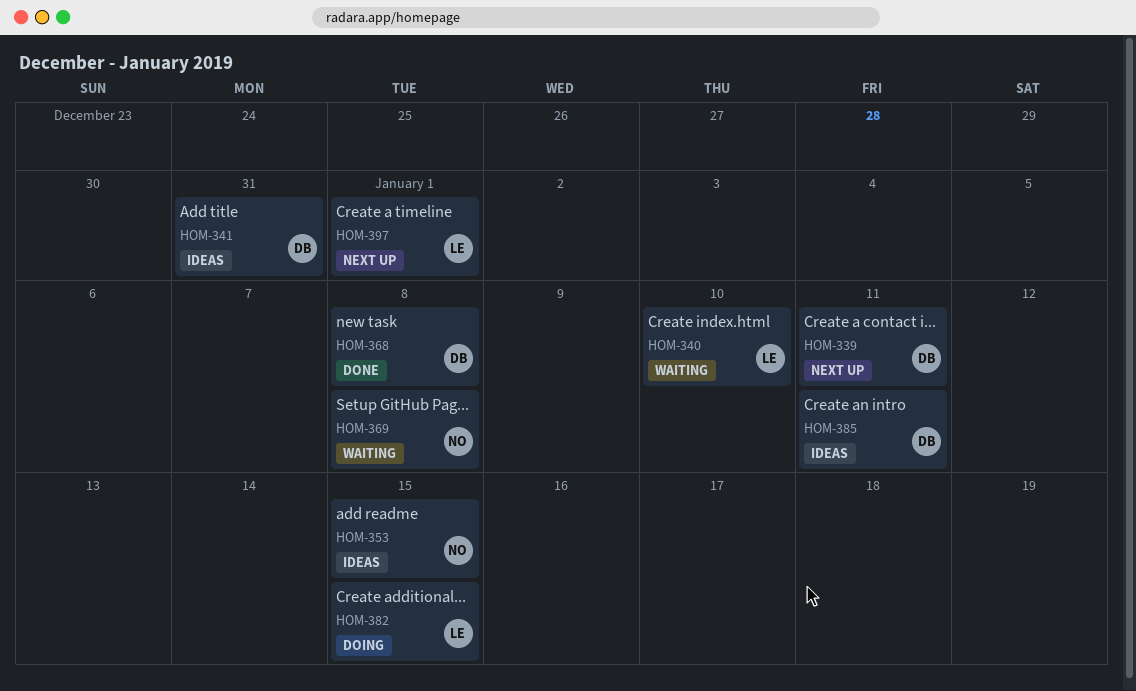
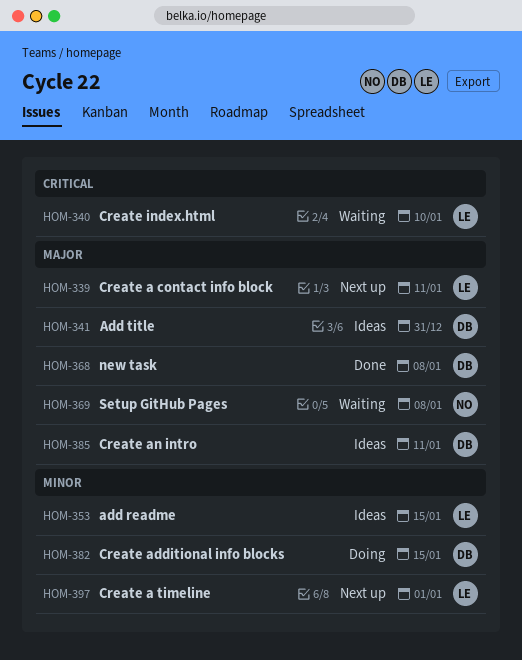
HOM-339, owner: DB -> LE
HOM-353, owner: NO -> LE
HOM-382, owner: LE -> DB

